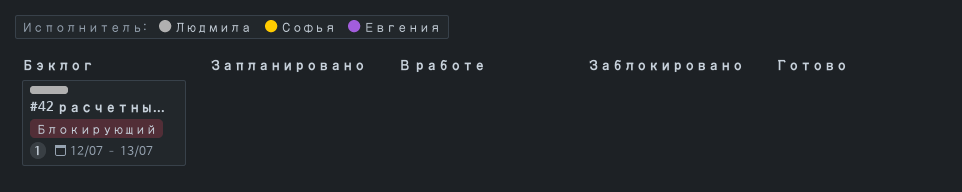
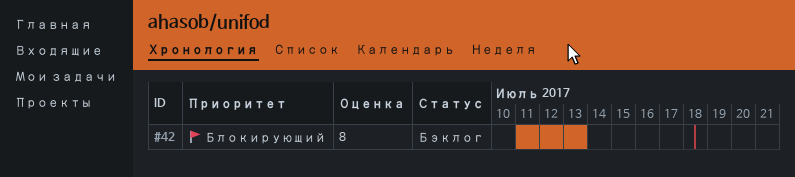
#42, estimate: 1 -> 8
#42, start: Jul 12 -> Jul 11

